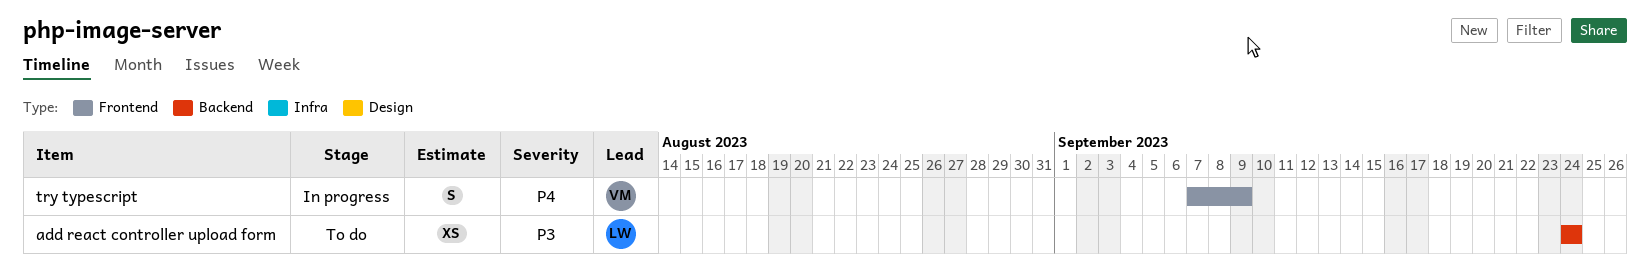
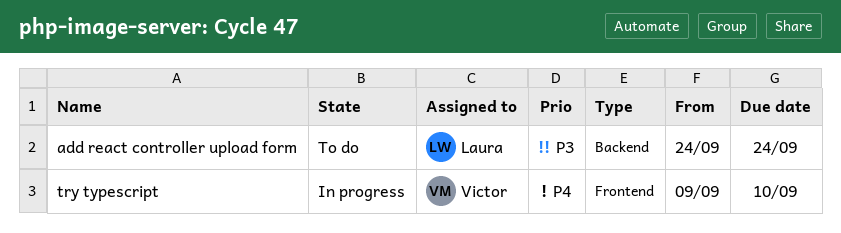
try typescript, start: Sep 7 -> Sep 9
try typescript, due: Sep 9 -> Sep 10

